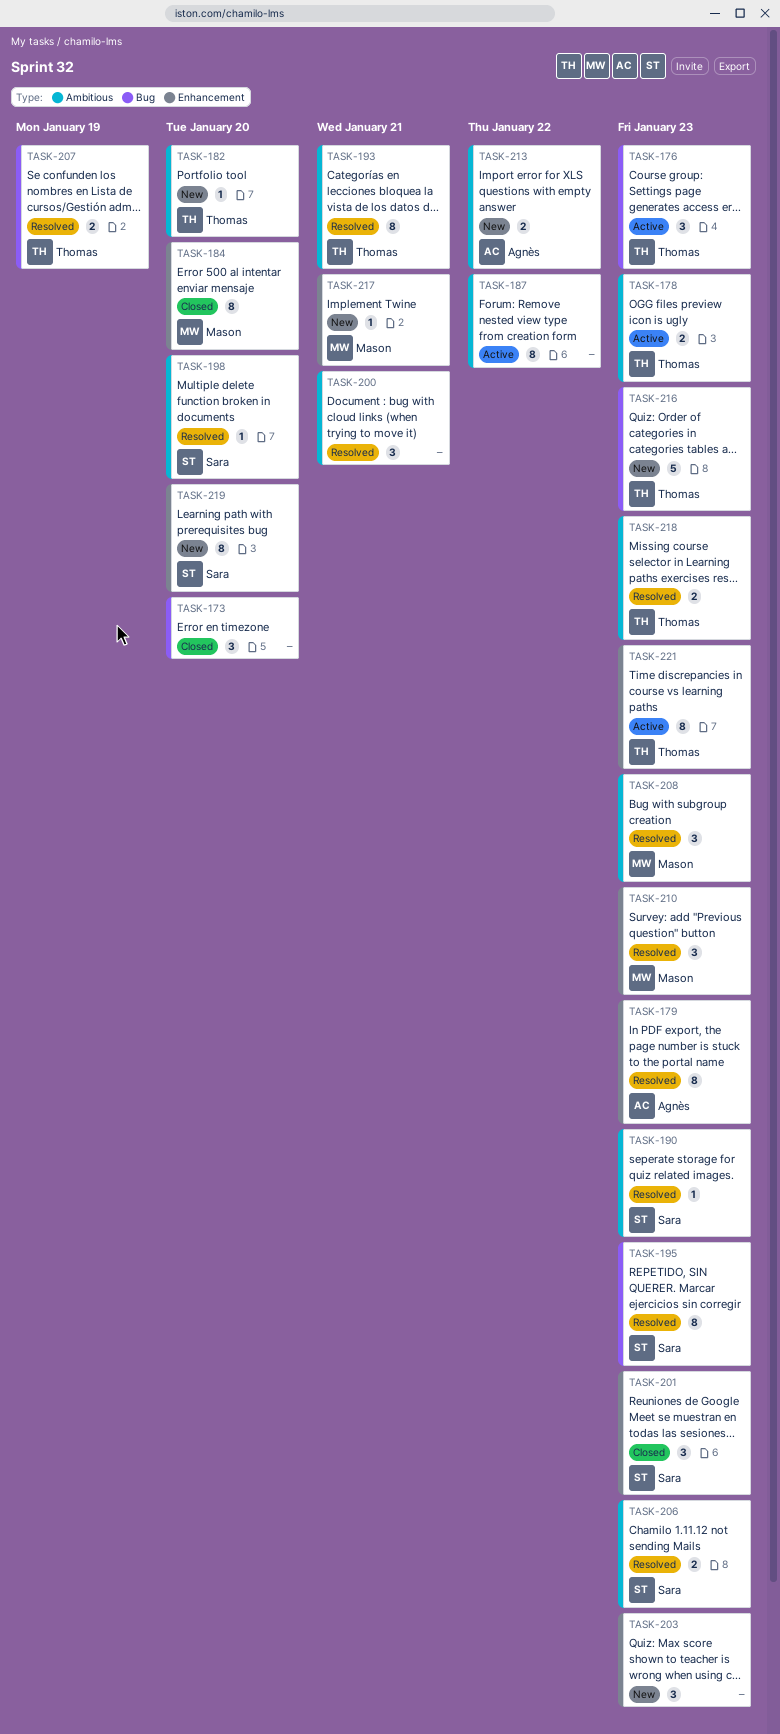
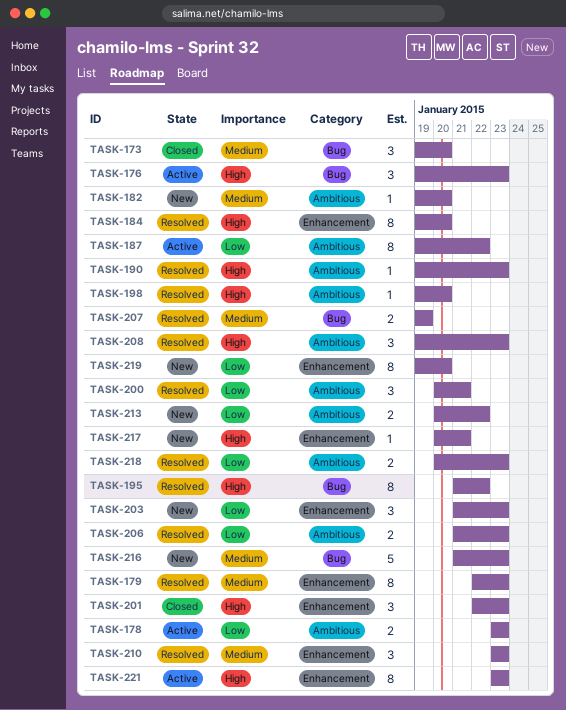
TASK-184, status: Closed -> Resolved
TASK-193: present -> none
TASK-195, due: Jan 23 -> Jan 22

